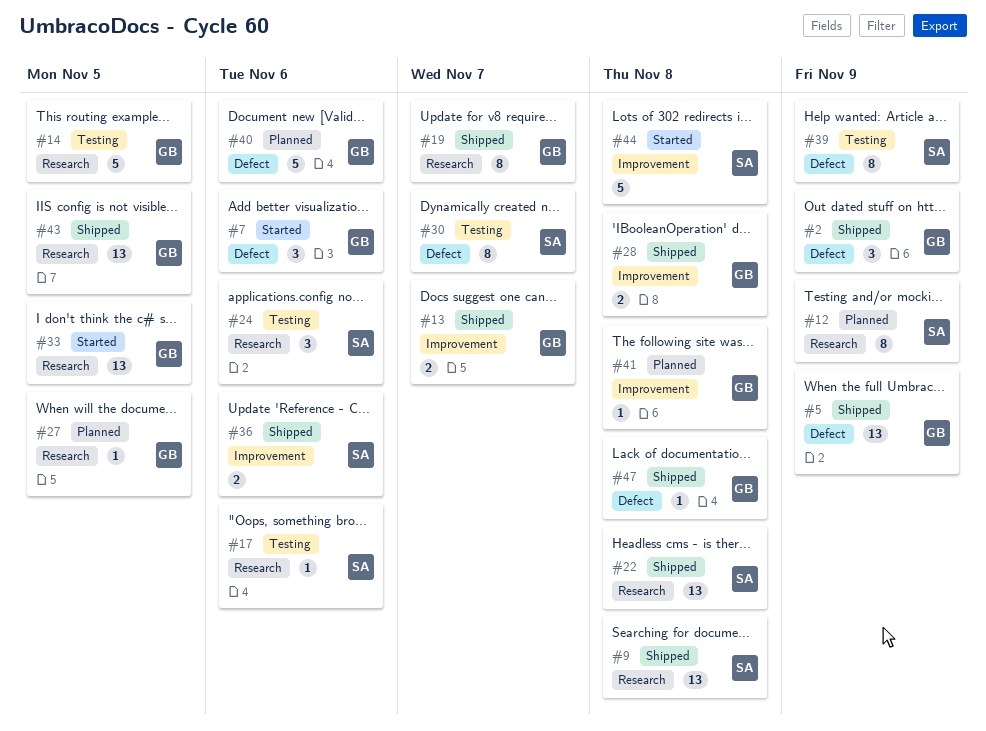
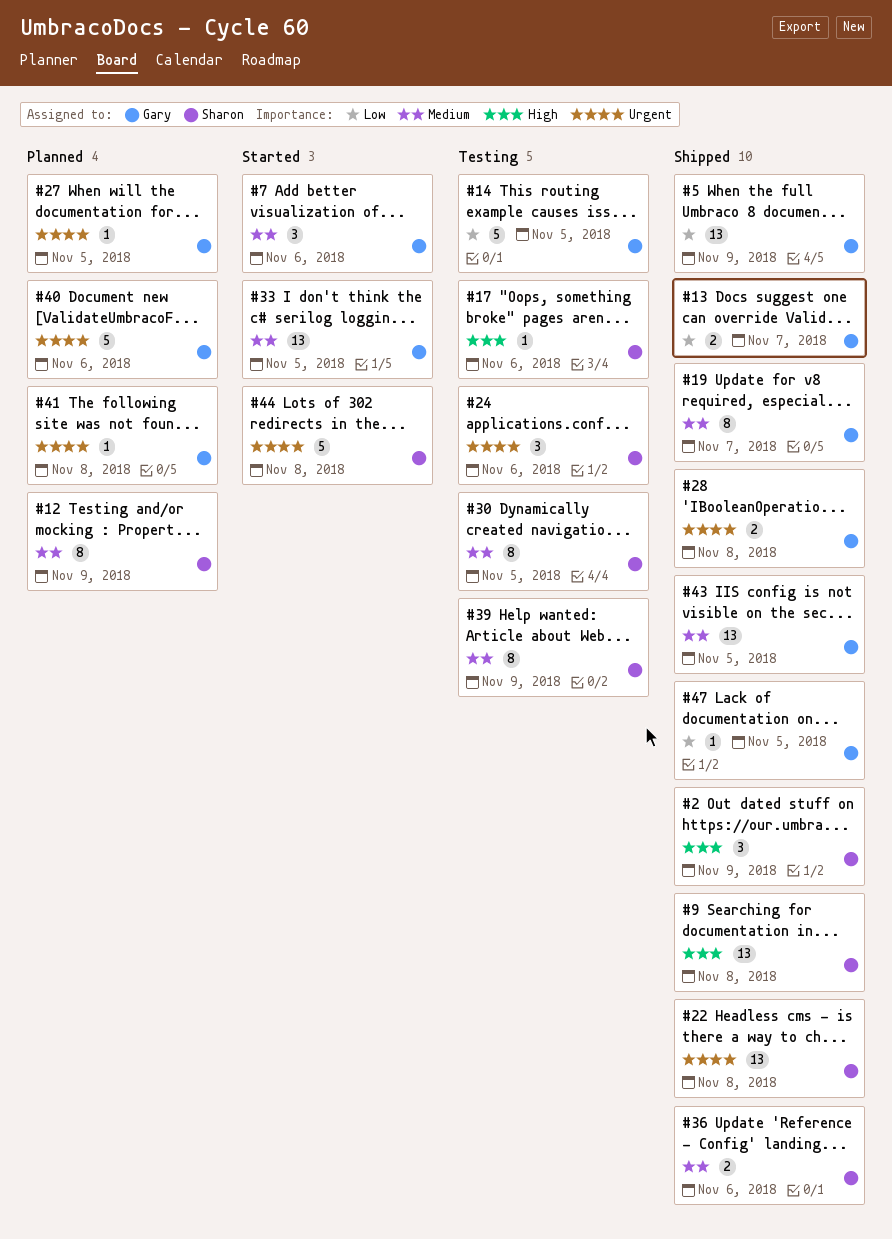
#2, owner: Gary -> Sharon
#30, due: Nov 7 -> Nov 5
#47, due: Nov 8 -> Nov 5

